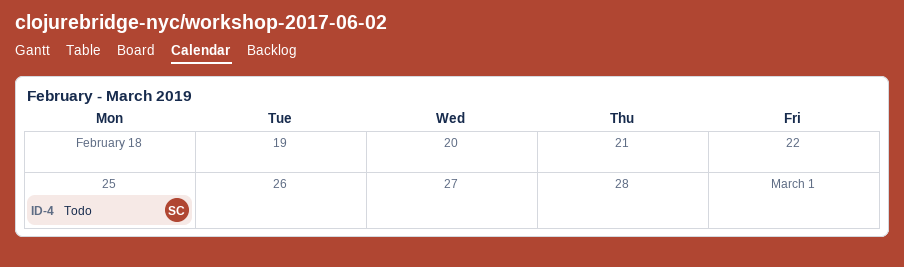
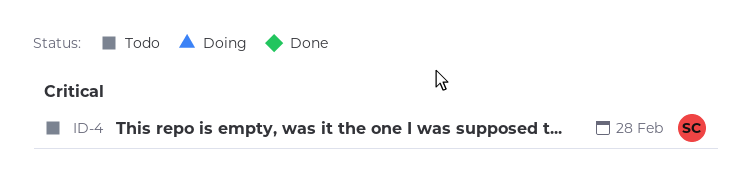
ID-4, due: Feb 25 -> Feb 28

